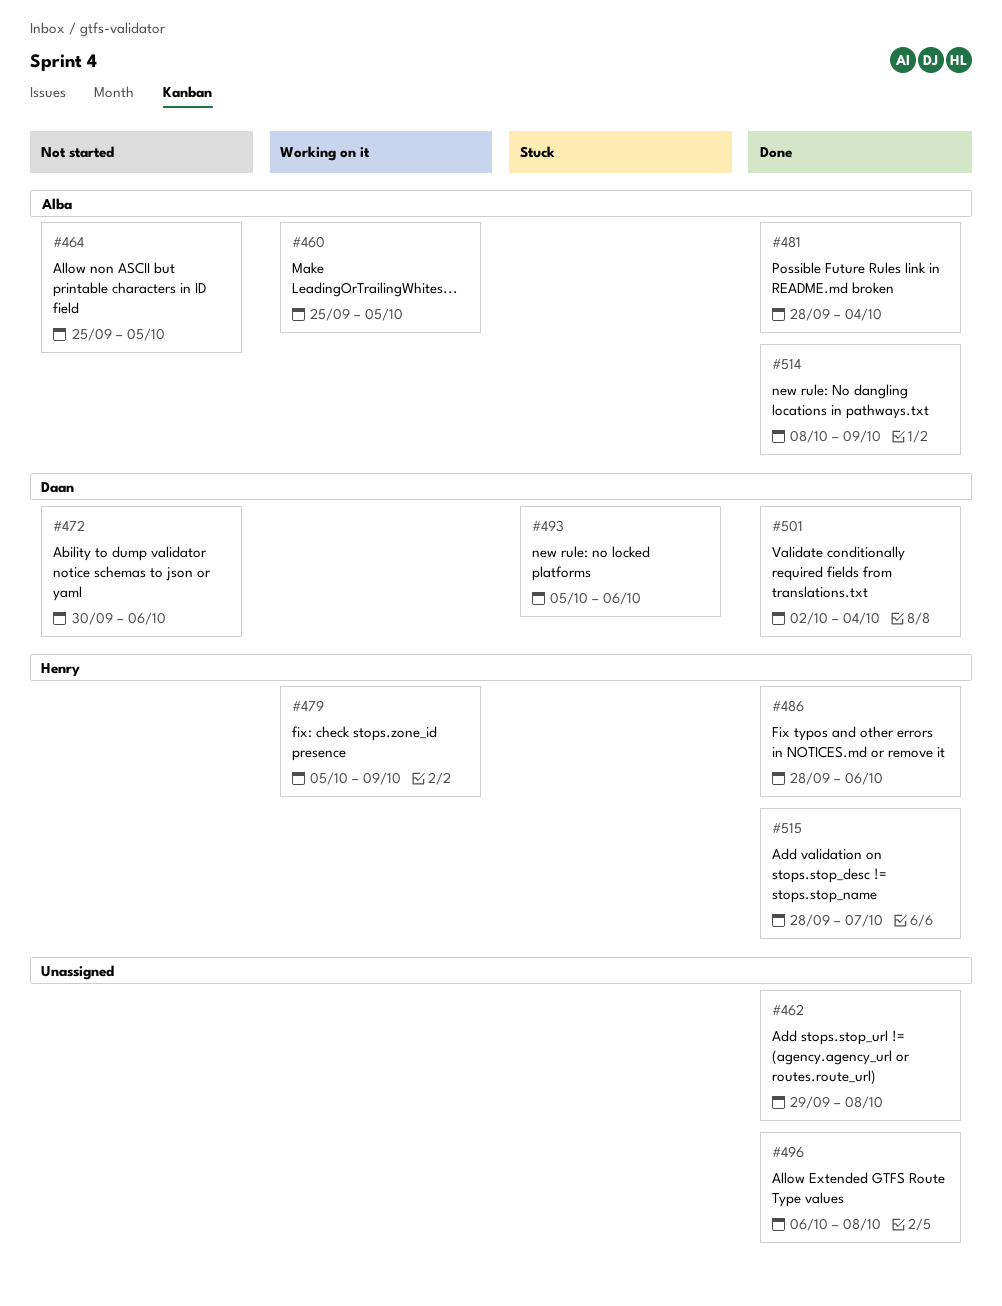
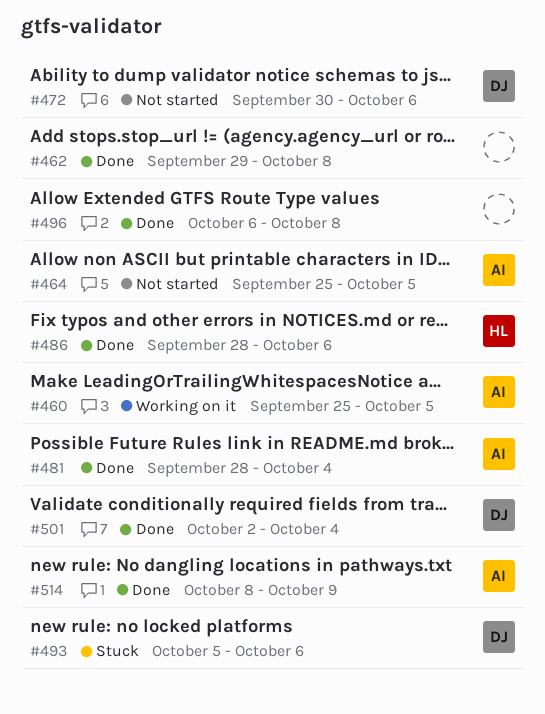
#479: present -> none
#515: present -> none

